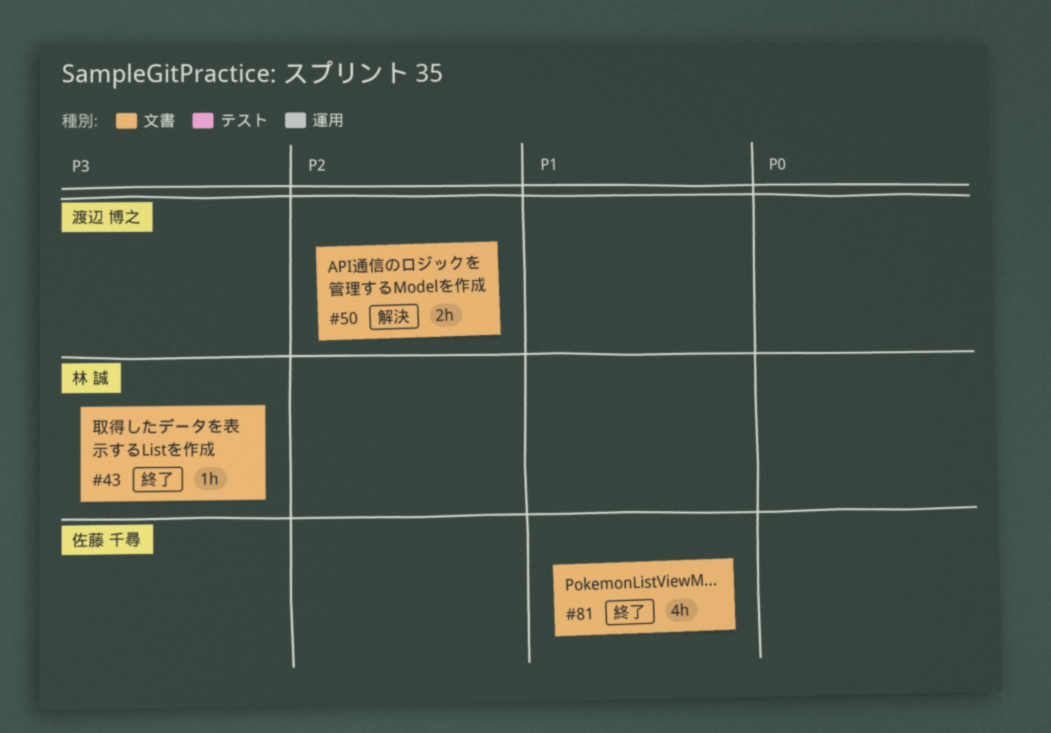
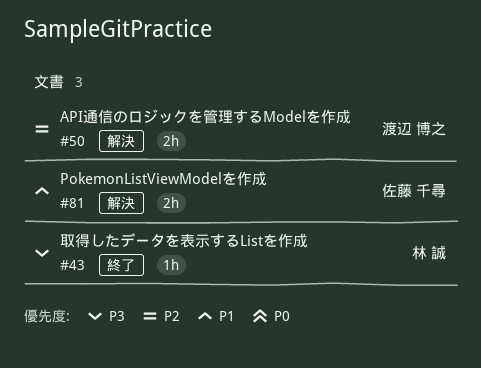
#81, status: 終了 -> 解決
#81, estimate: 4h -> 2h

